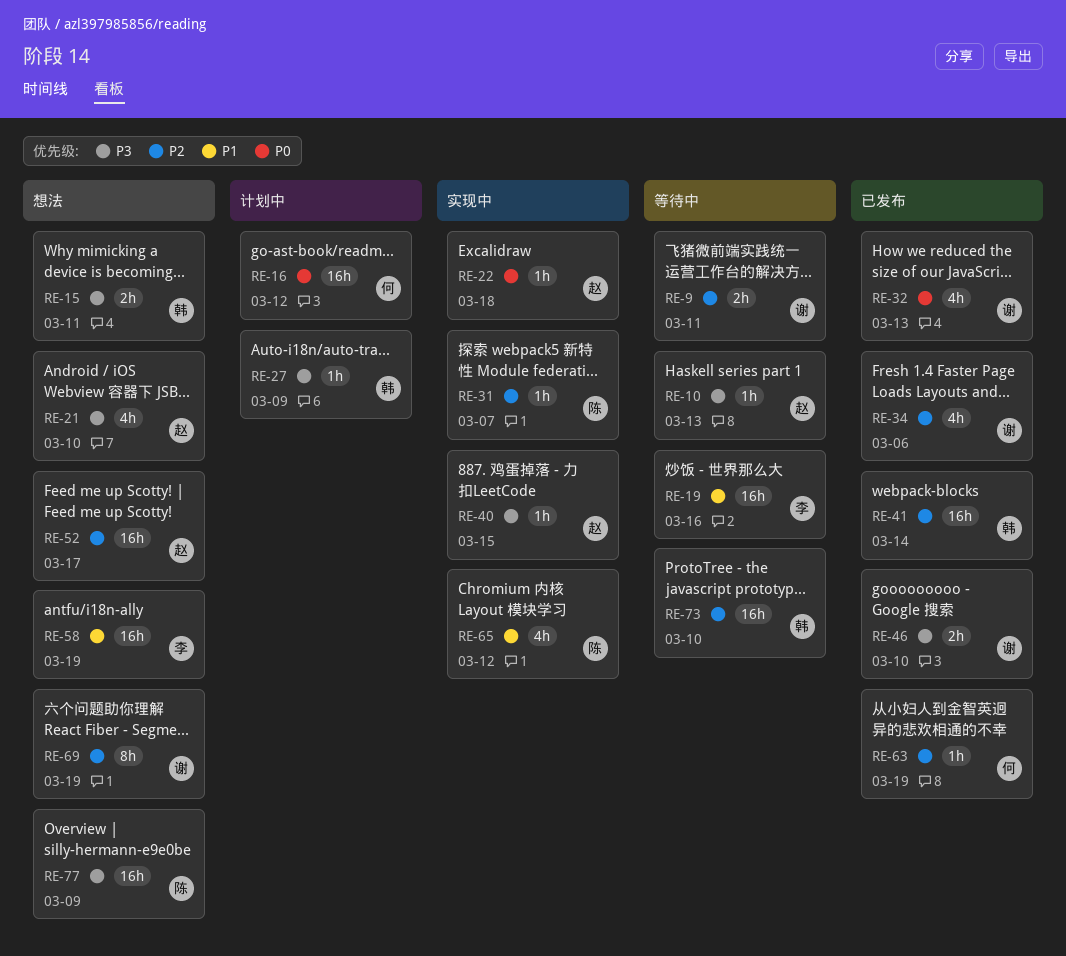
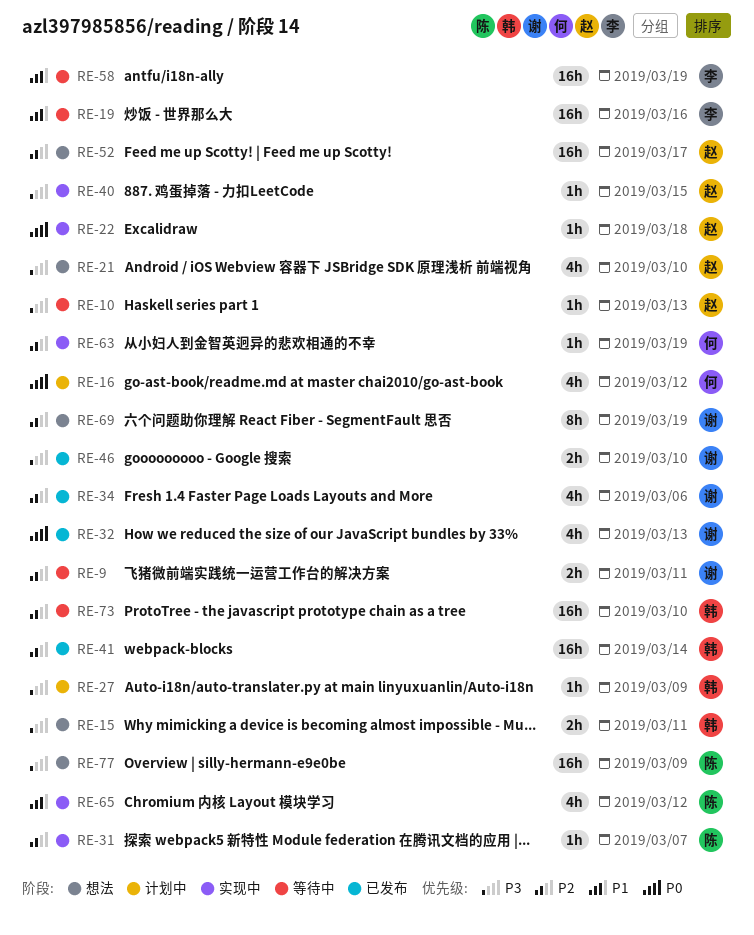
RE-16, estimate: 16h -> 4h
RE-58, status: 想法 -> 等待中
RE-63, status: 已发布 -> 实现中

